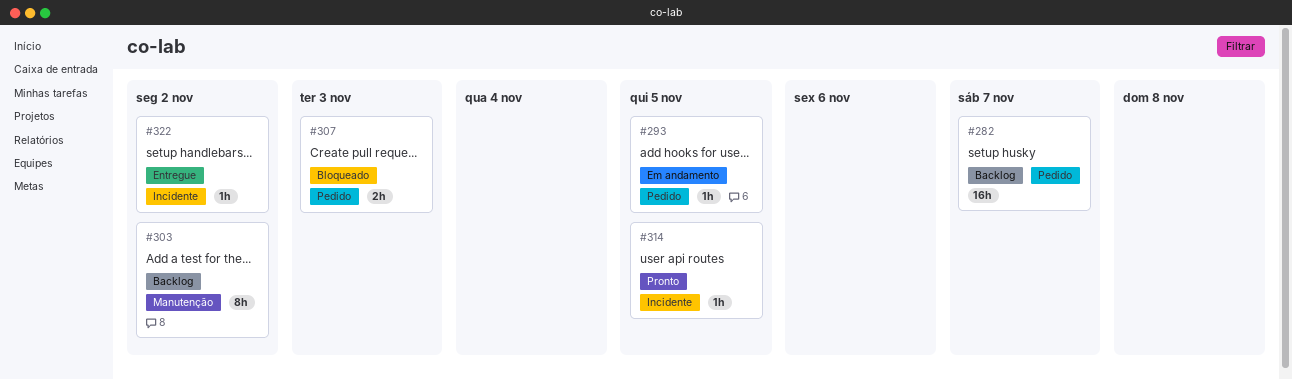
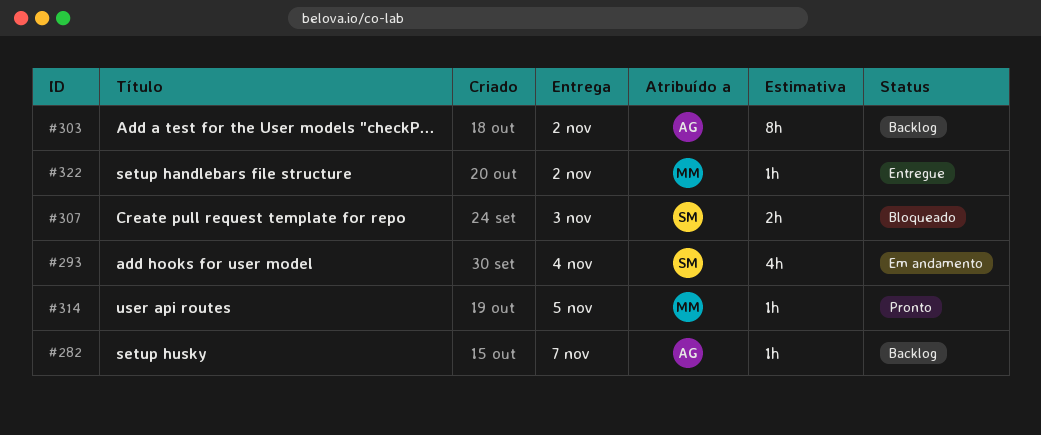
#282, estimate: 16h -> 1h
#293, estimate: 1h -> 4h
#293, due: Nov 5 -> Nov 4

